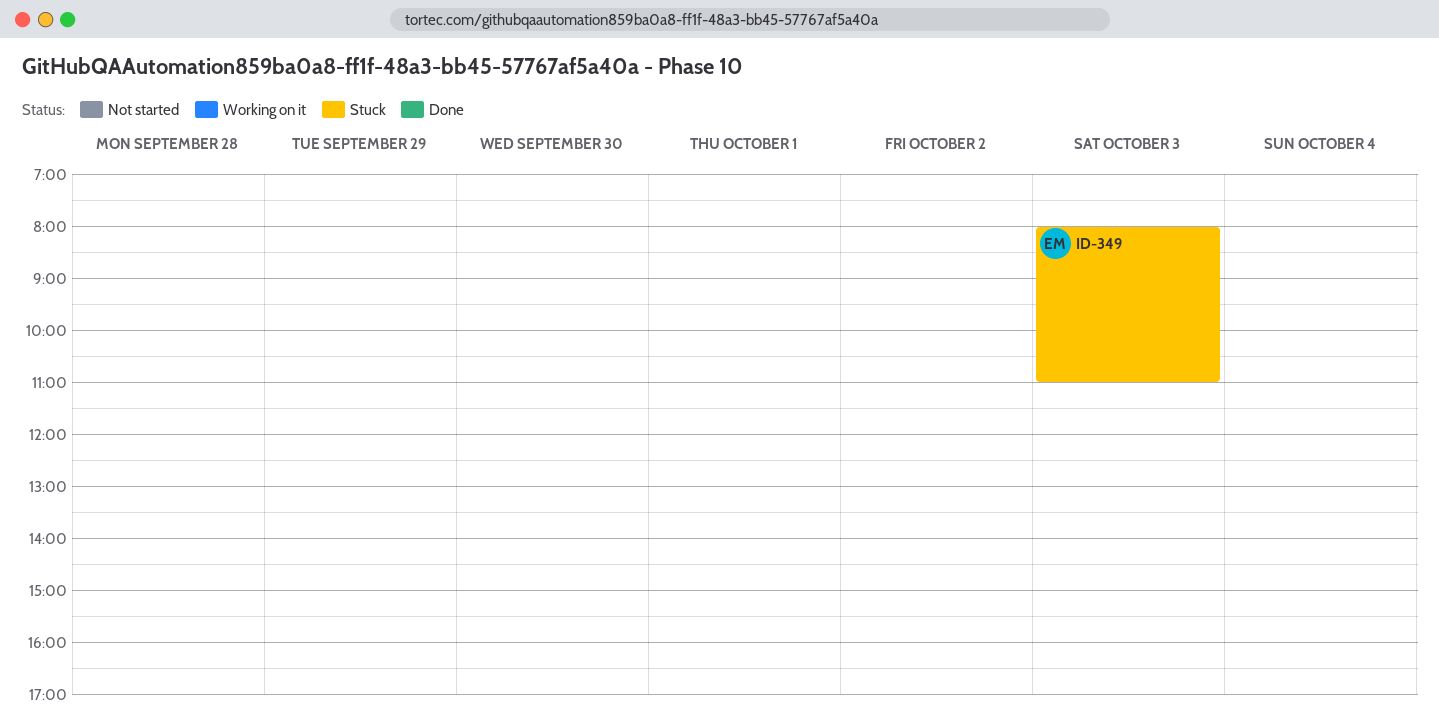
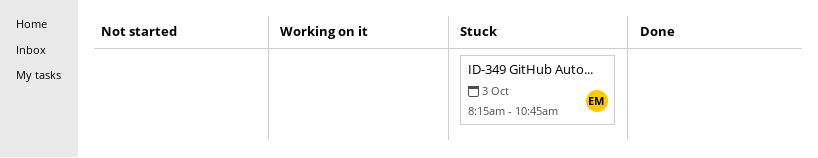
ID-349, begins: 08:00 -> 08:15
ID-349, ends: 11:00 -> 10:45

